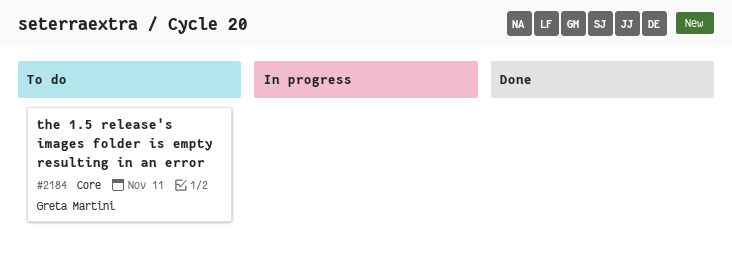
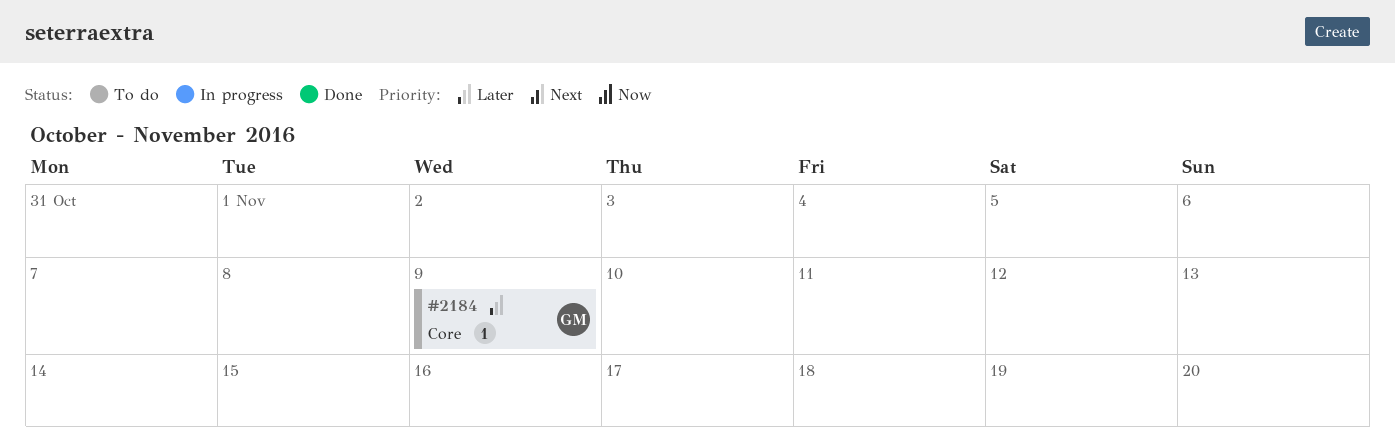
#2184, due: Nov 11 -> Nov 9

